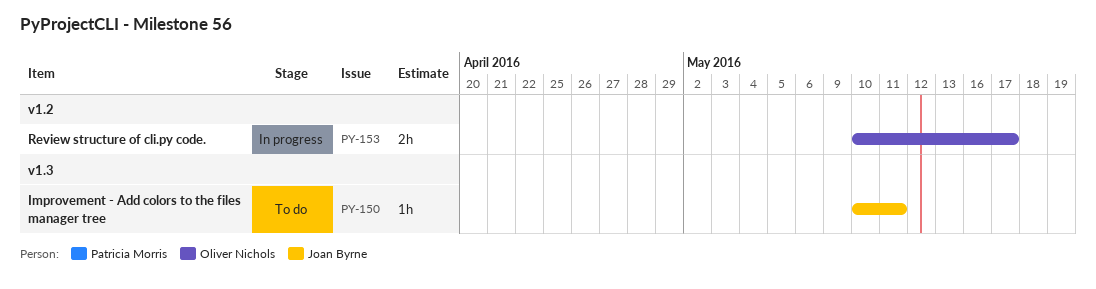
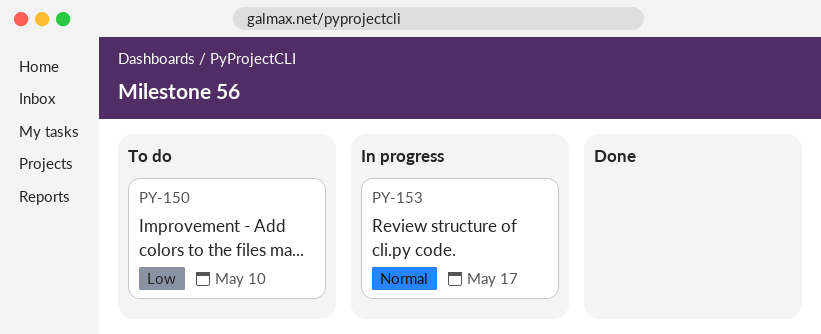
PY-150, due: May 11 -> May 10

